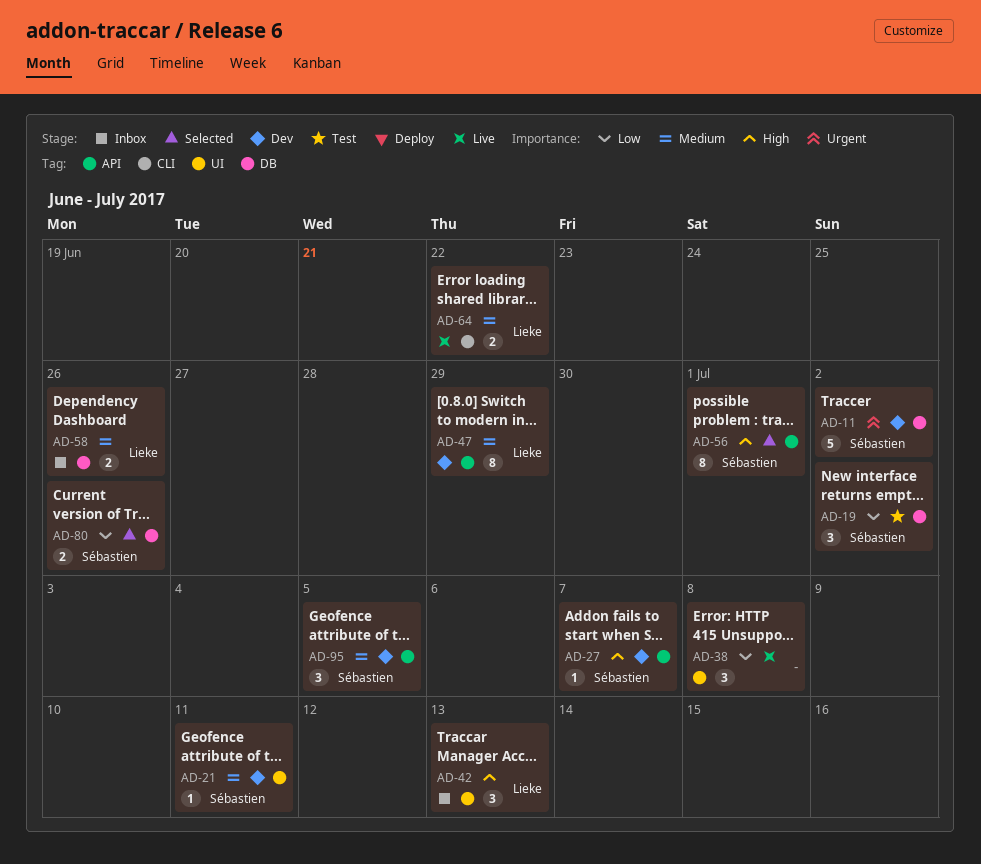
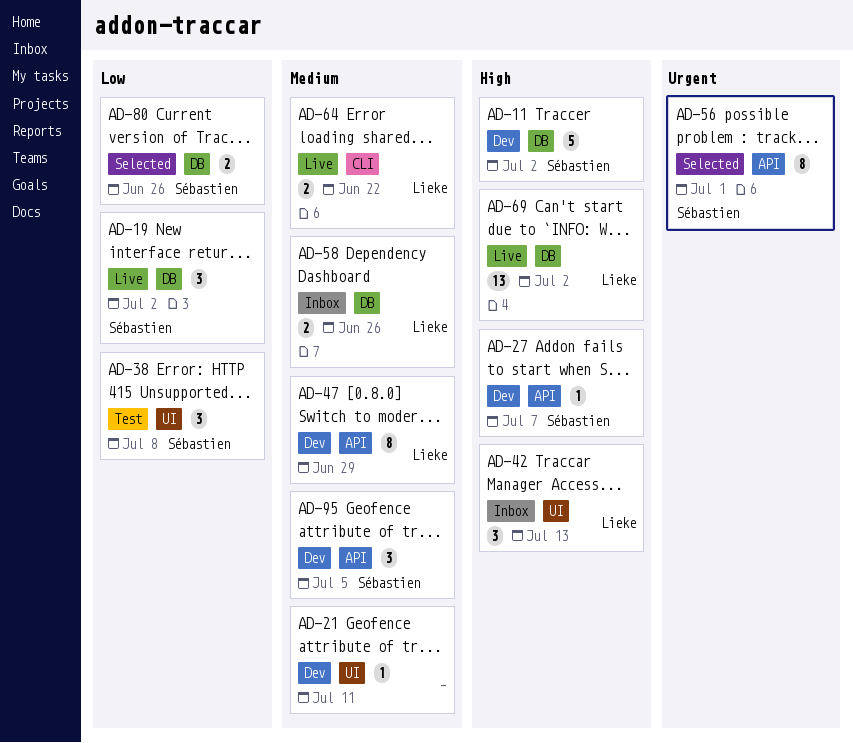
AD-11, priority: Urgent -> High
AD-19, status: Test -> Live
AD-21, owner: Sébastien -> none
AD-38, status: Live -> Test
AD-38, owner: none -> Sébastien
AD-56, priority: High -> Urgent
AD-69: none -> present

